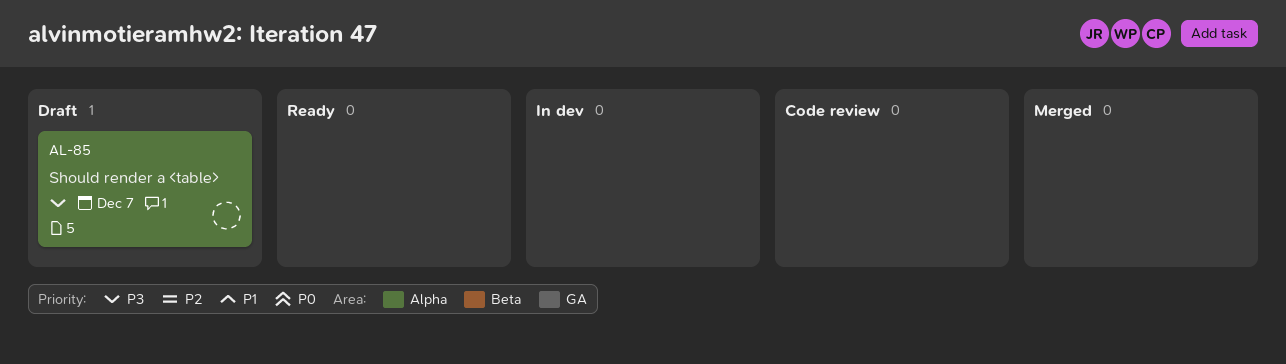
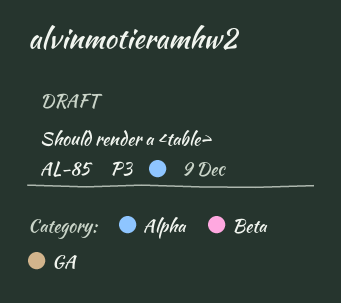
AL-85, due: Dec 7 -> Dec 9

